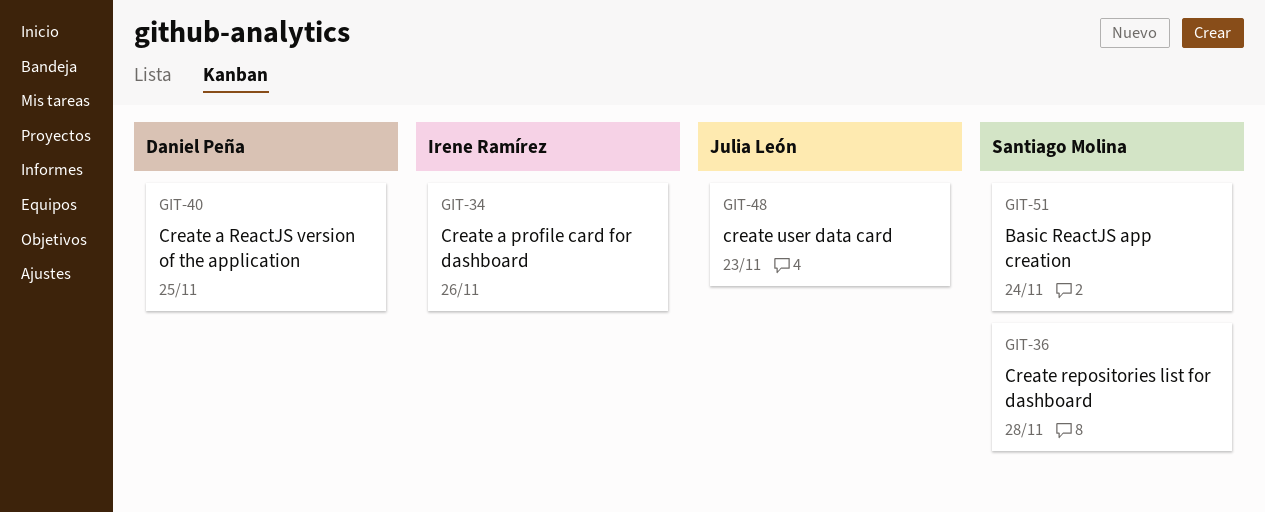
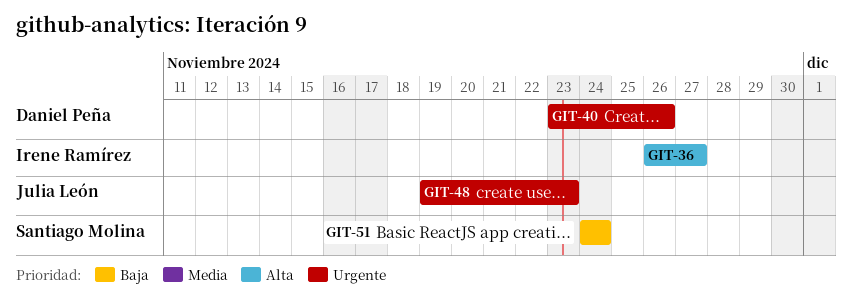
GIT-34: present -> none
GIT-36, owner: Santiago Molina -> Irene Ramírez
GIT-36, due: Nov 28 -> Nov 27
GIT-40, due: Nov 25 -> Nov 26

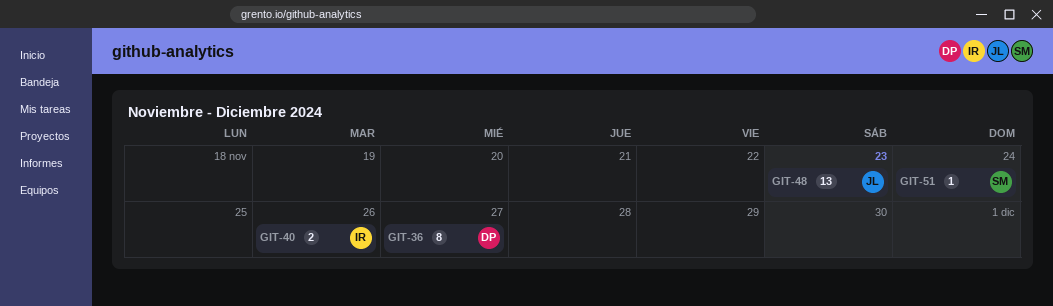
GIT-36, owner: Irene Ramírez -> Daniel Peña
GIT-40, owner: Daniel Peña -> Irene Ramírez

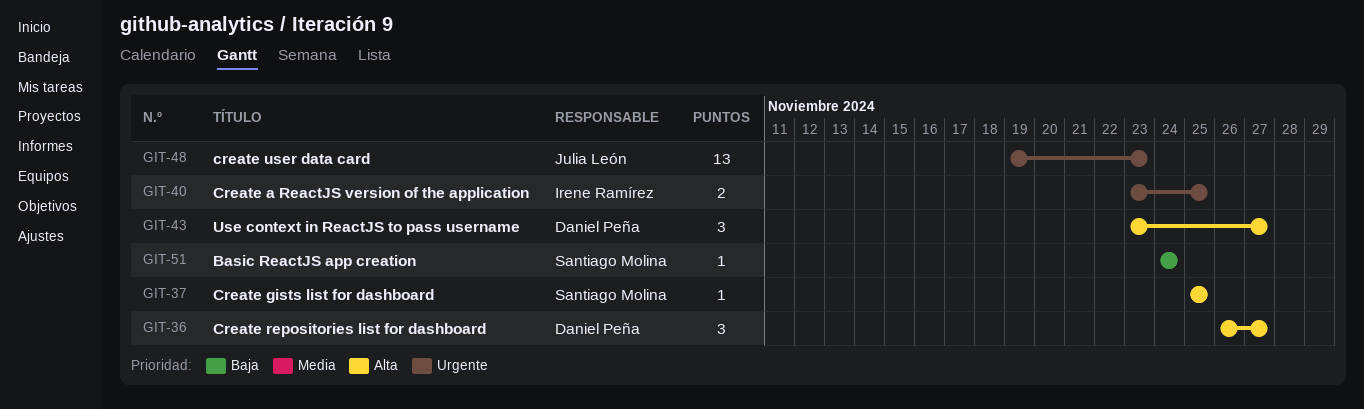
GIT-36, estimate: 8 -> 3
GIT-37: none -> present
GIT-40, due: Nov 26 -> Nov 25
GIT-43: none -> present

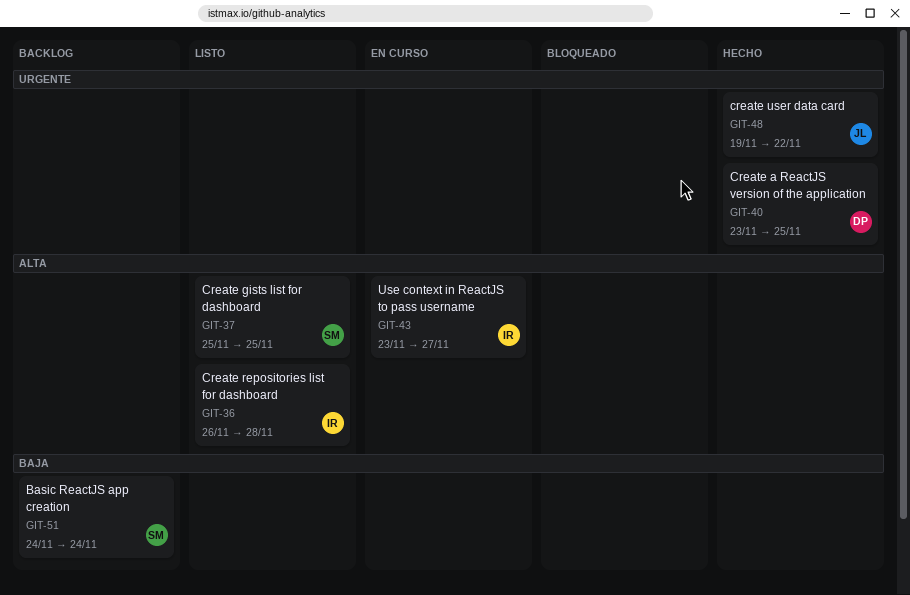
GIT-36, owner: Daniel Peña -> Irene Ramírez
GIT-36, due: Nov 27 -> Nov 28
GIT-40, owner: Irene Ramírez -> Daniel Peña
GIT-43, owner: Daniel Peña -> Irene Ramírez
GIT-48, due: Nov 23 -> Nov 22

